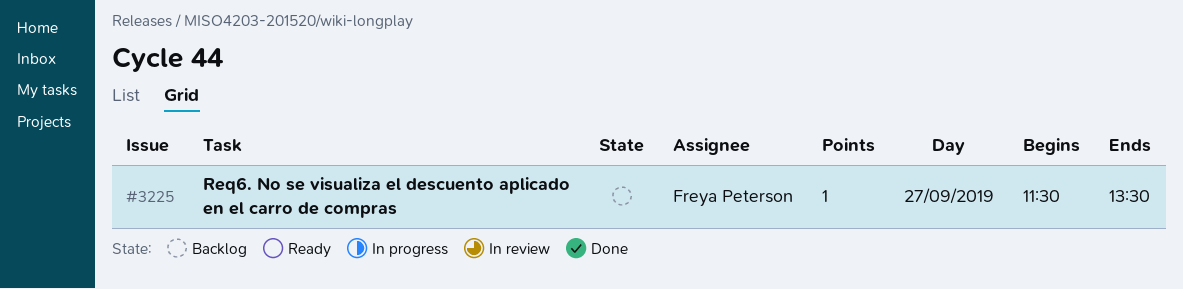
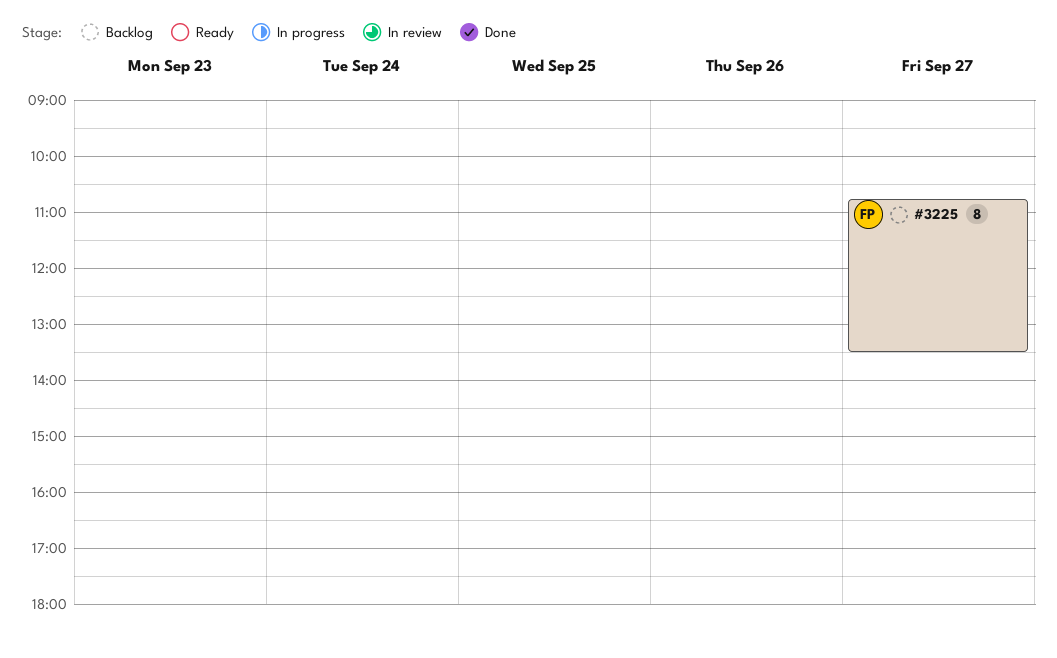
#3225, estimate: 1 -> 8
#3225, begins: 11:30 -> 10:45

